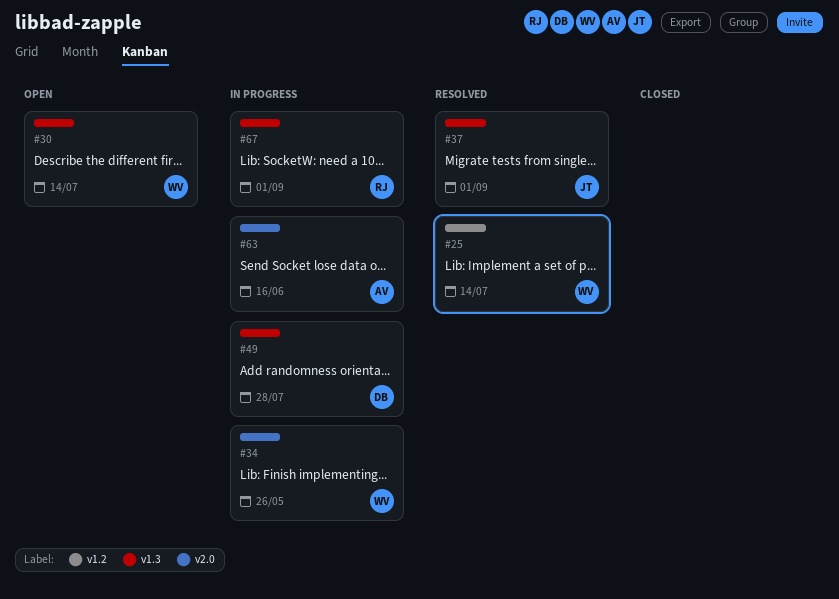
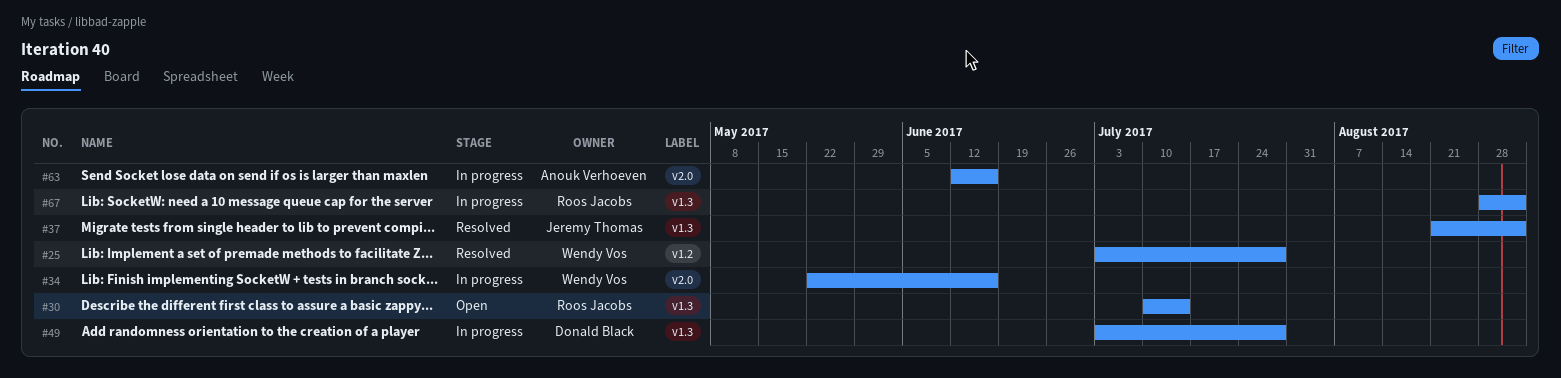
#25, due: Jul 14 -> Jul 28
#30, owner: Wendy Vos -> Roos Jacobs
#34, due: May 26 -> Jun 16

